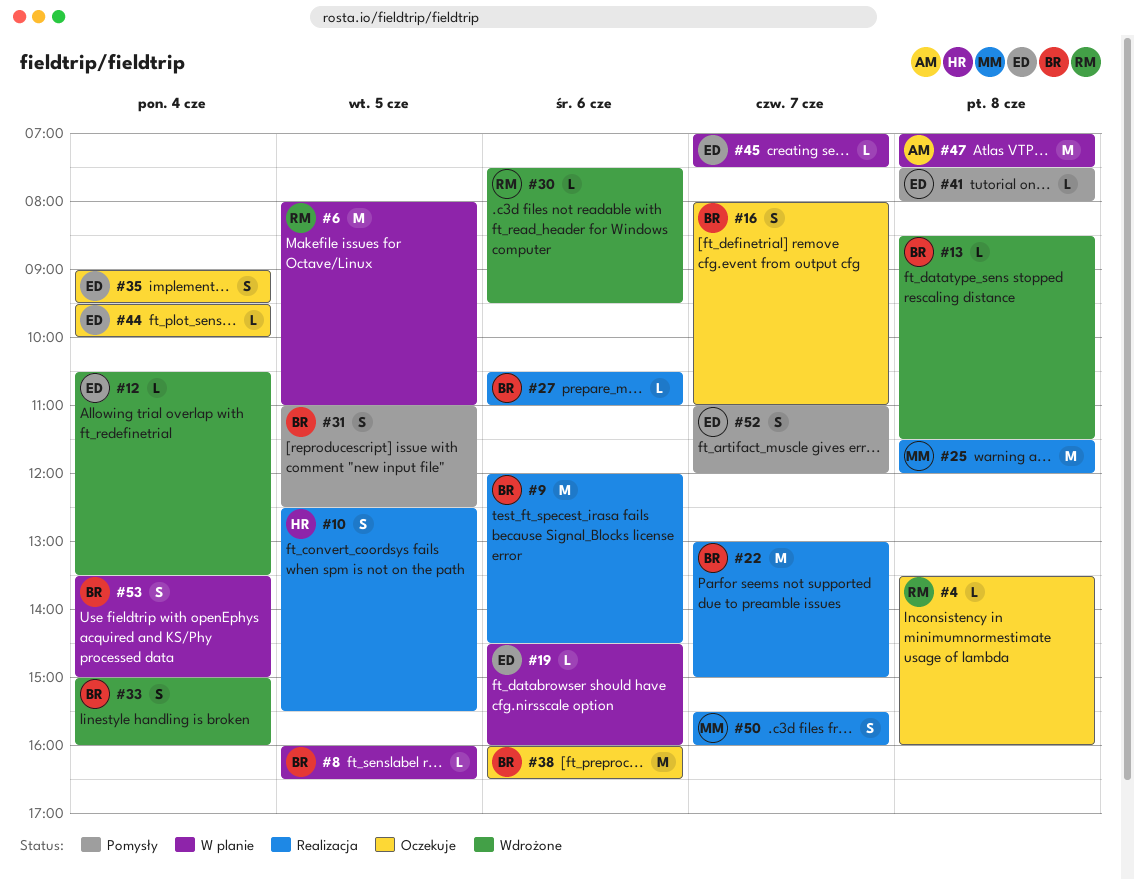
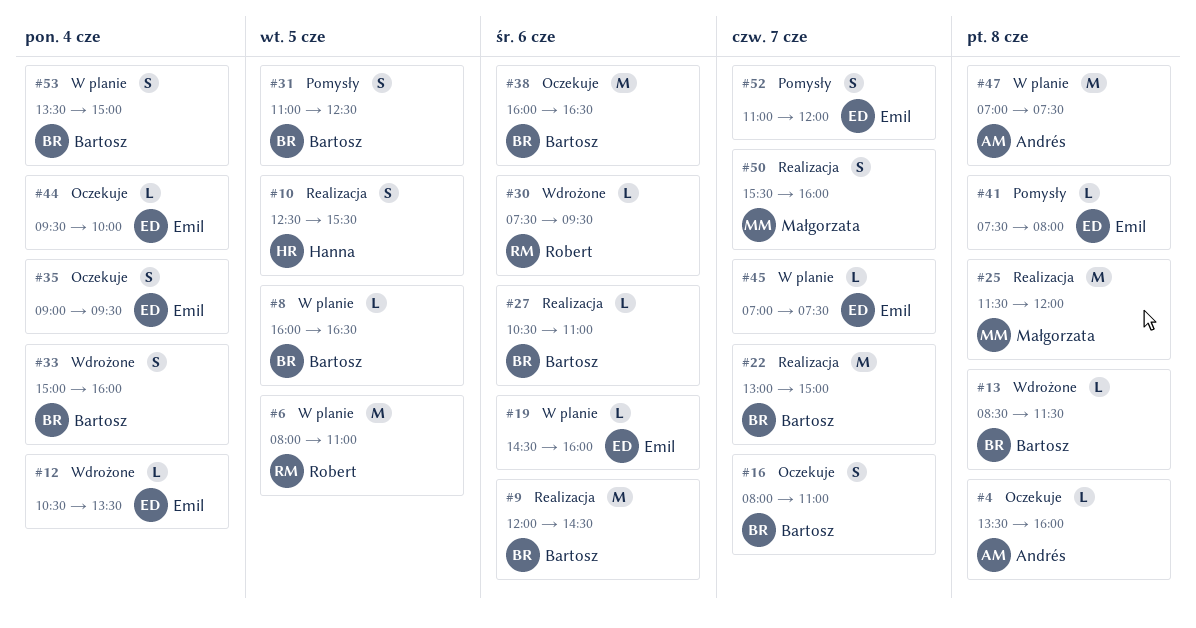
#4, owner: Robert -> Andrés

